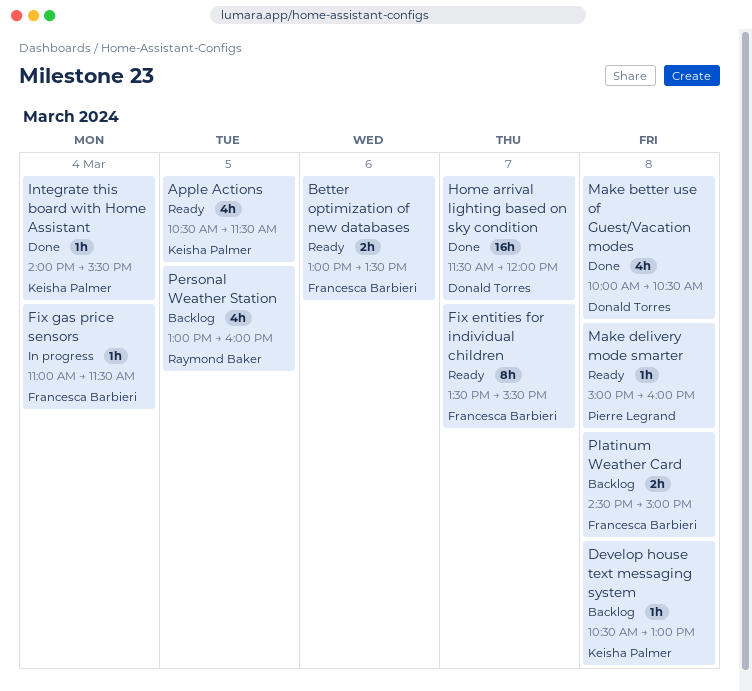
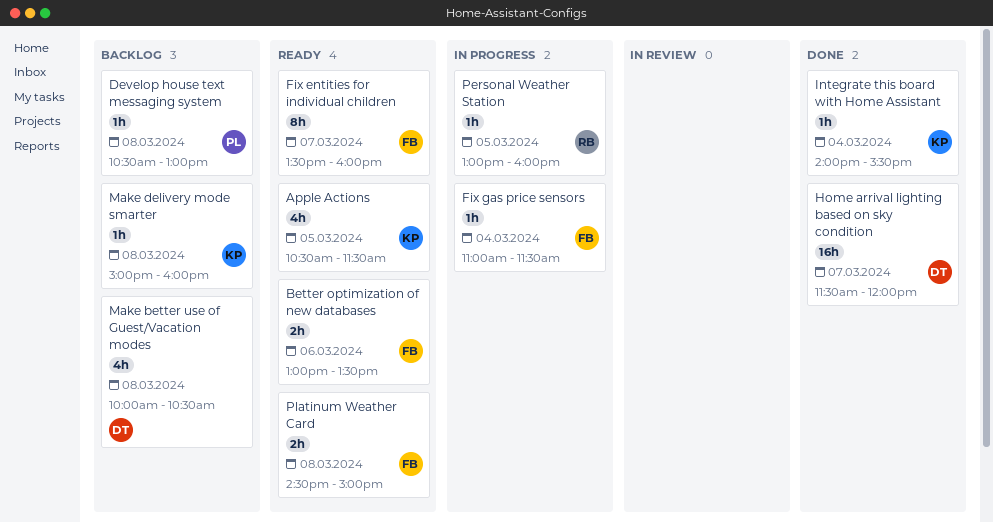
Develop house text messaging system, owner: Keisha Palmer -> Pierre Legrand
Fix entities for individual children, ends: 15:30 -> 16:00
Make better use of Guest/Vacation modes, status: Done -> Backlog
Make delivery mode smarter, status: Ready -> Backlog
Make delivery mode smarter, owner: Pierre Legrand -> Keisha Palmer
Personal Weather Station, status: Backlog -> In progress
Personal Weather Station, estimate: 4h -> 1h
Platinum Weather Card, status: Backlog -> Ready

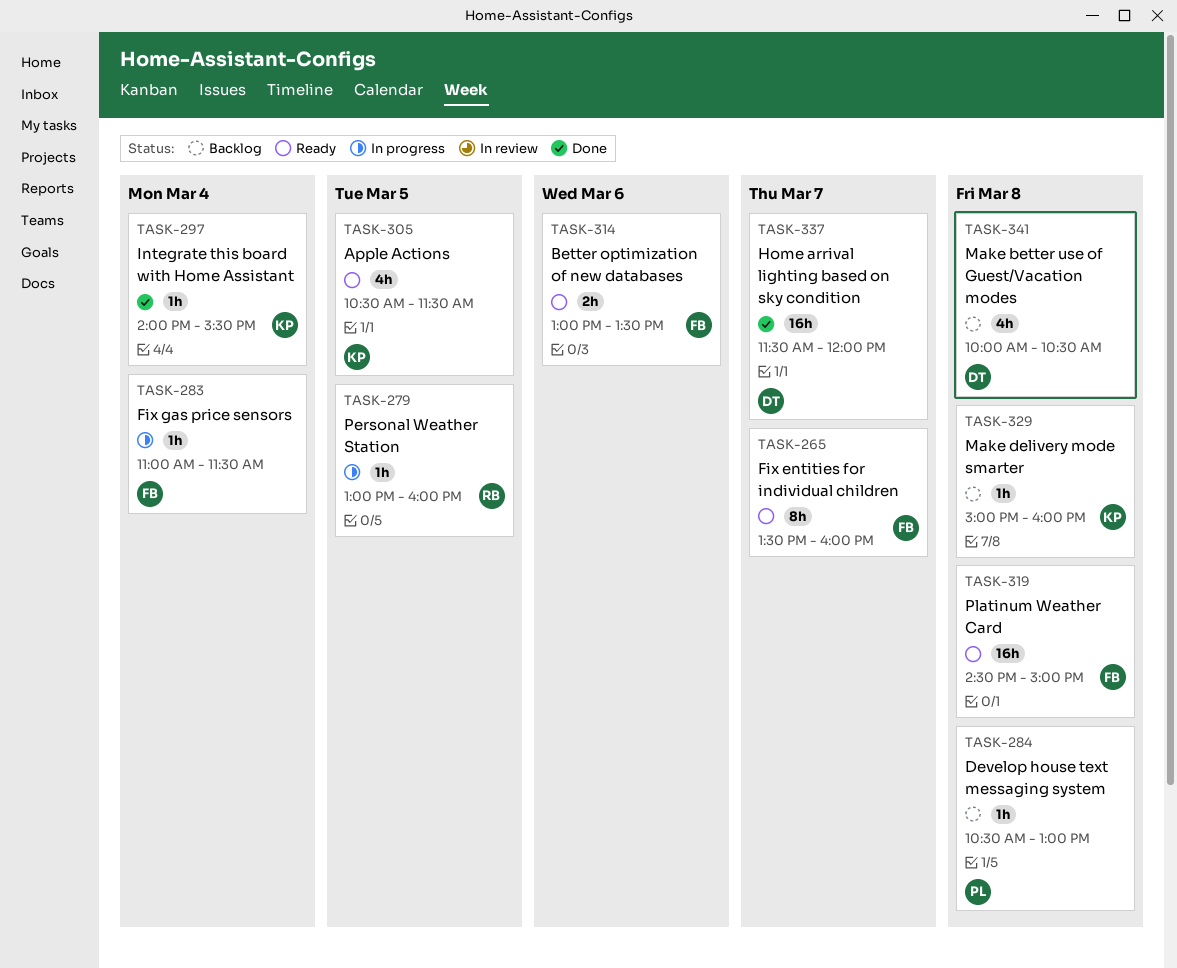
Platinum Weather Card, estimate: 2h -> 16h

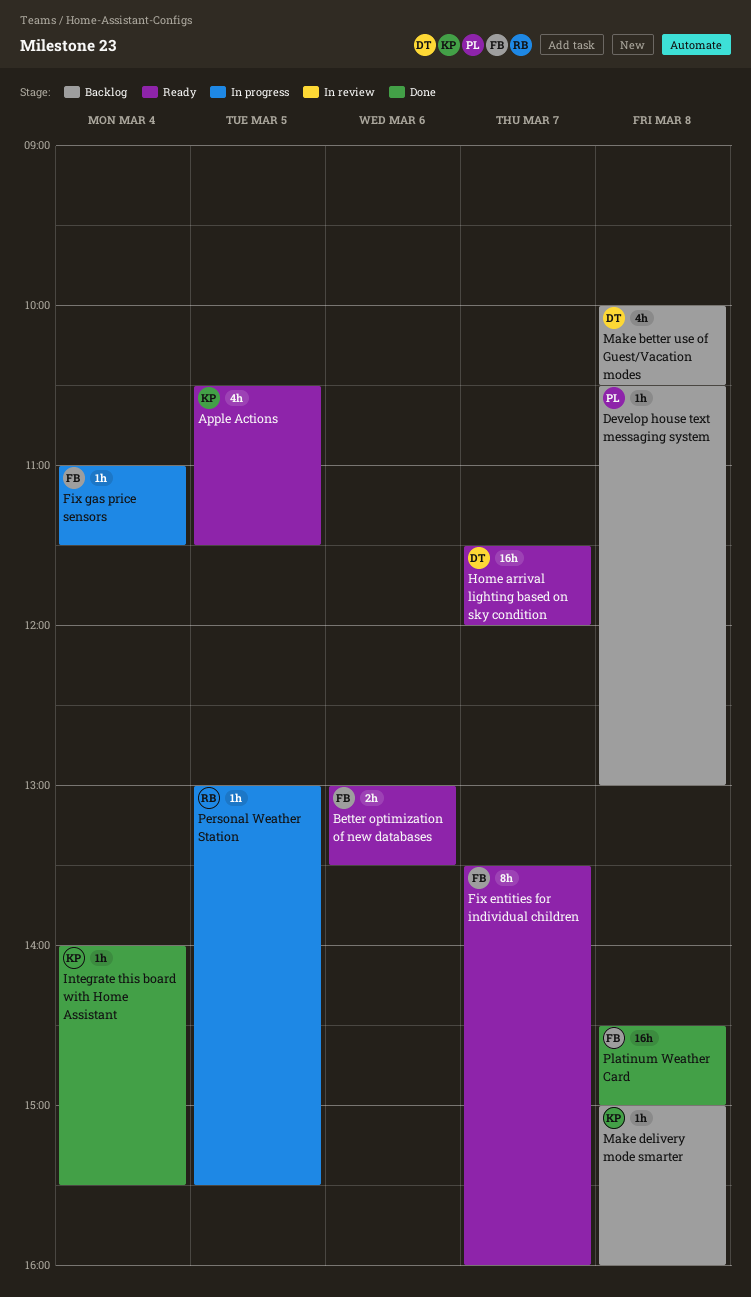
Home arrival lighting based on sky condition, status: Done -> Ready
Personal Weather Station, ends: 16:00 -> 15:30
Platinum Weather Card, status: Ready -> Done

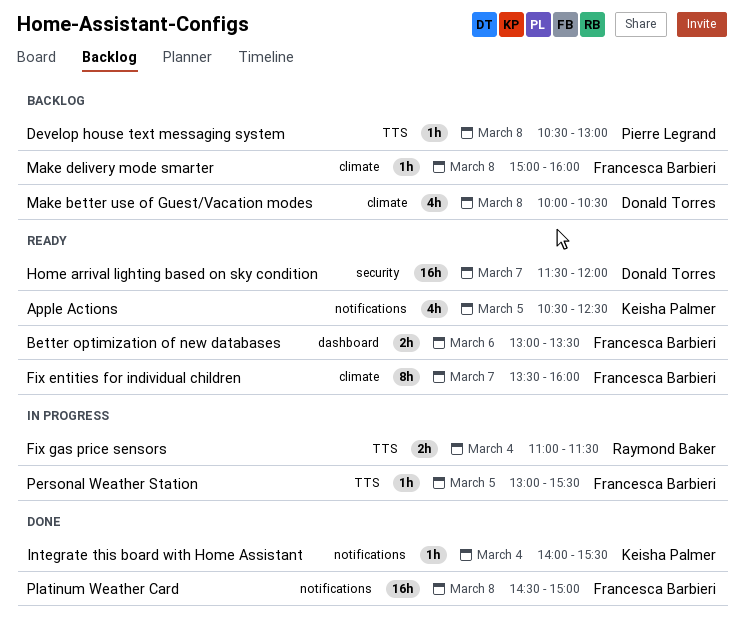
Apple Actions, ends: 11:30 -> 12:30
Fix gas price sensors, owner: Francesca Barbieri -> Raymond Baker
Fix gas price sensors, estimate: 1h -> 2h
Make delivery mode smarter, owner: Keisha Palmer -> Francesca Barbieri
Personal Weather Station, owner: Raymond Baker -> Francesca Barbieri

